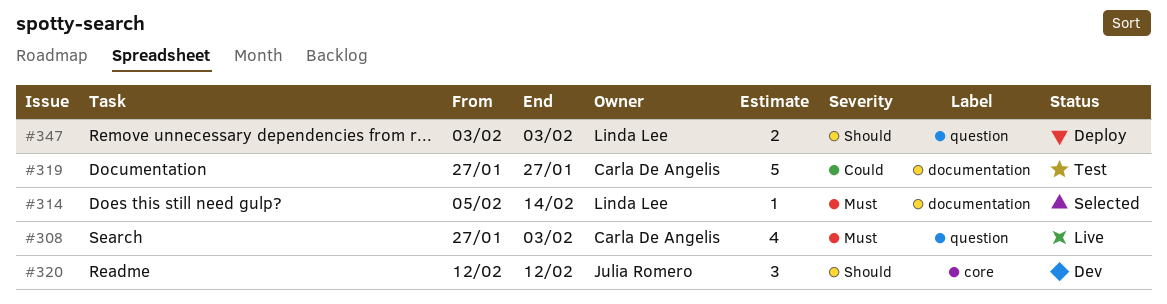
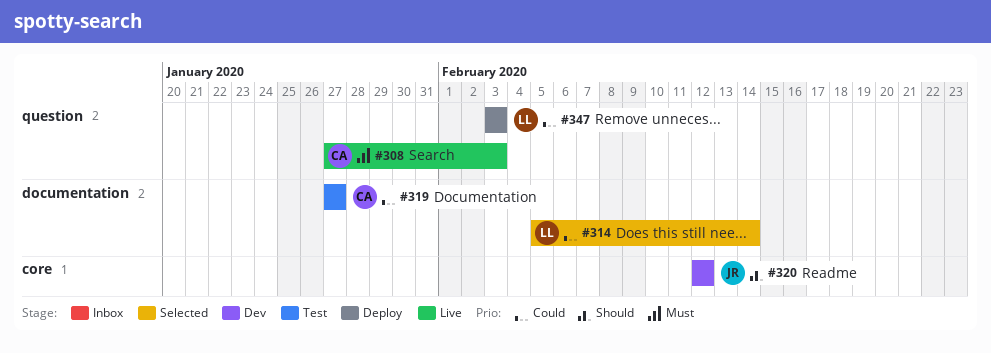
#314, priority: Must -> Could
#347, priority: Should -> Could

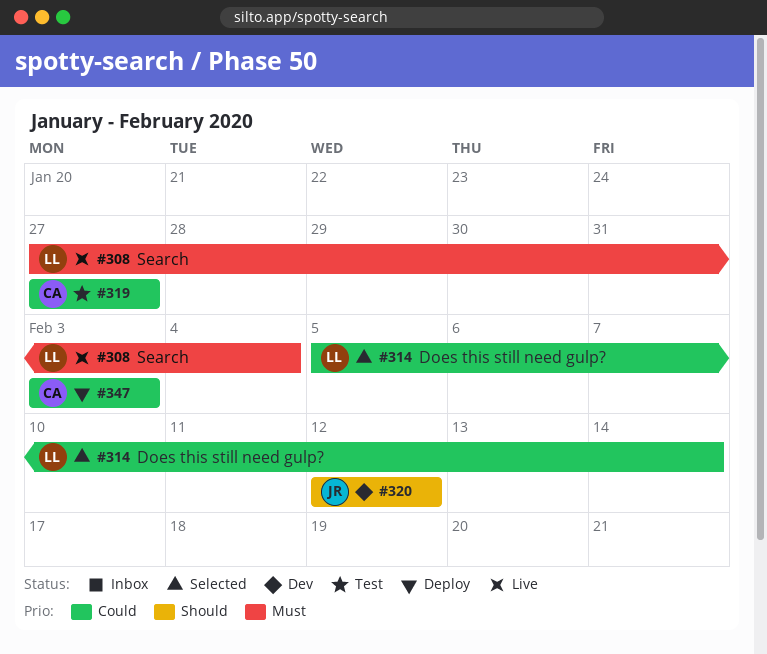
#308, owner: CA -> LL
#308, due: Feb 3 -> Feb 4
#347, owner: LL -> CA

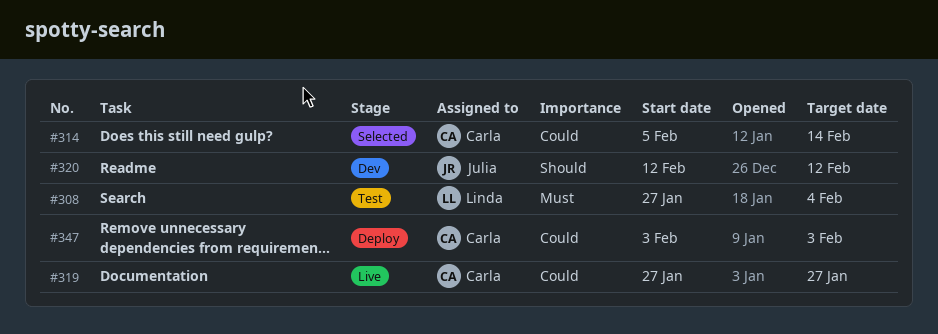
#308, status: Live -> Test
#314, owner: Linda -> Carla
#319, status: Test -> Live

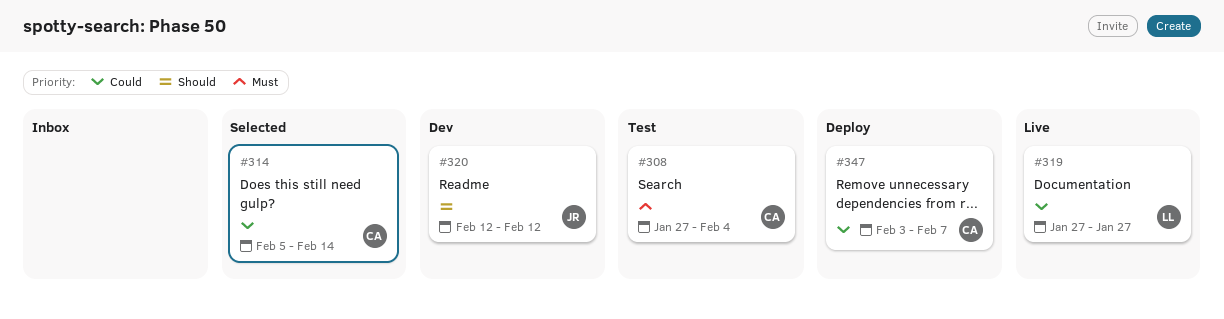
#308, owner: Linda -> Carla
#319, owner: Carla -> Linda
#347, due: Feb 3 -> Feb 7

